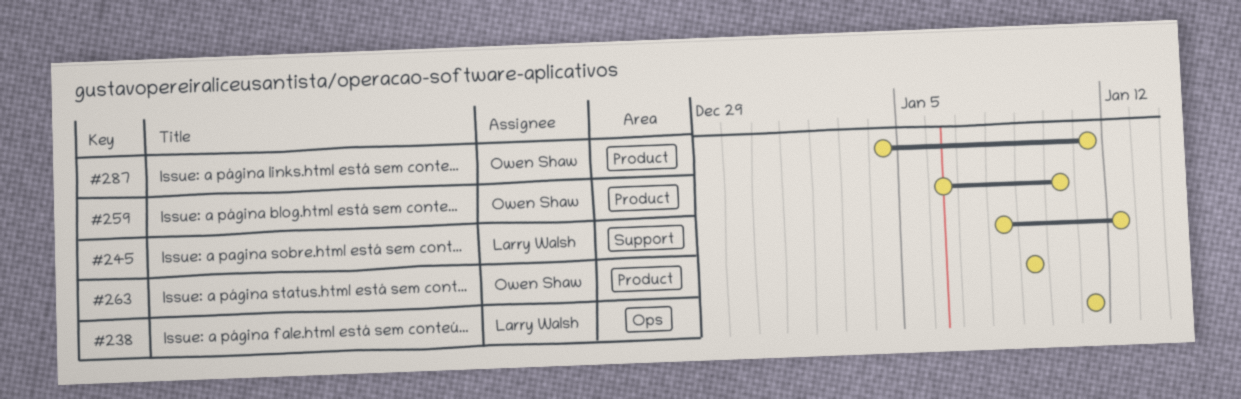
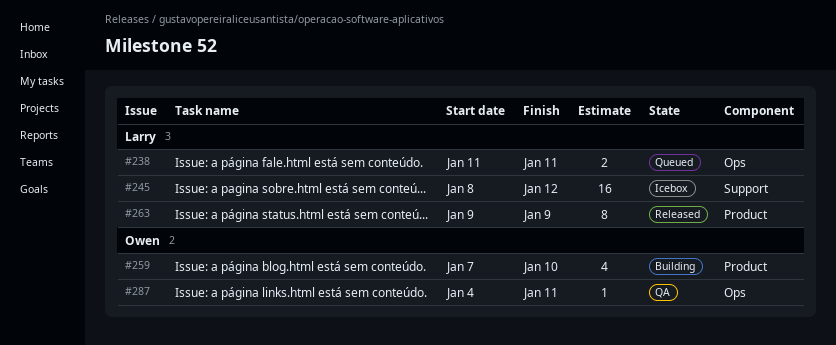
#259, start: Jan 6 -> Jan 7
#263, owner: Owen Shaw -> Larry Walsh
#287, label: Product -> Ops

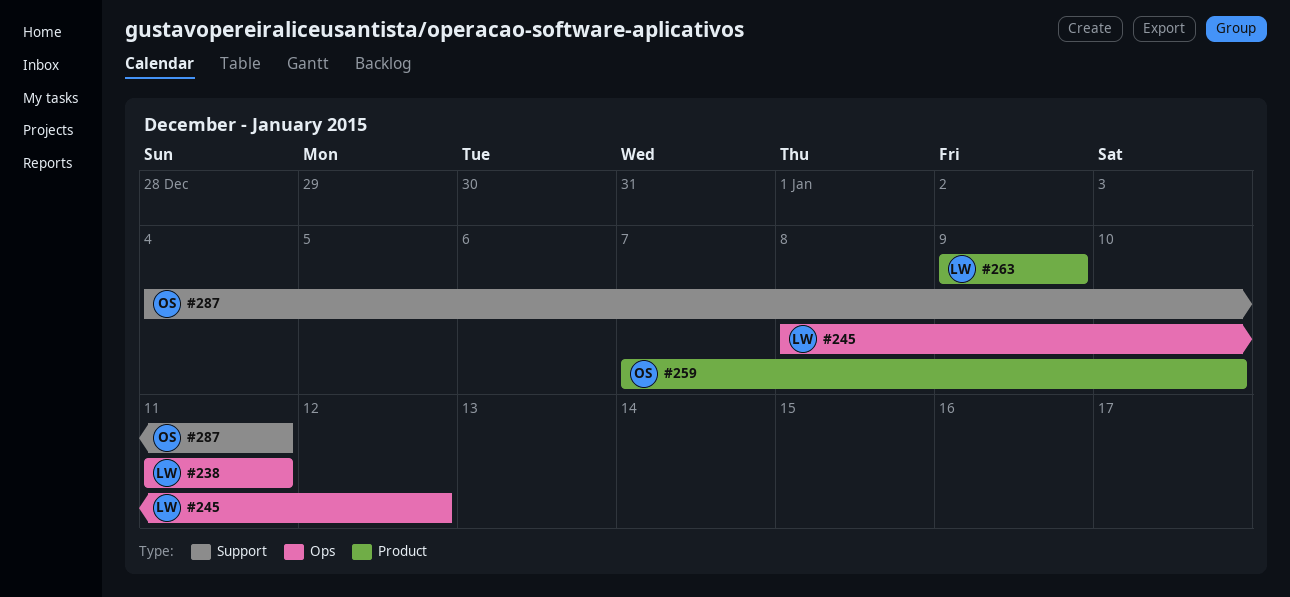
#245, label: Support -> Ops
#287, label: Ops -> Support

